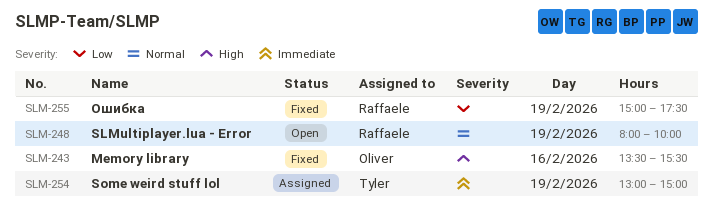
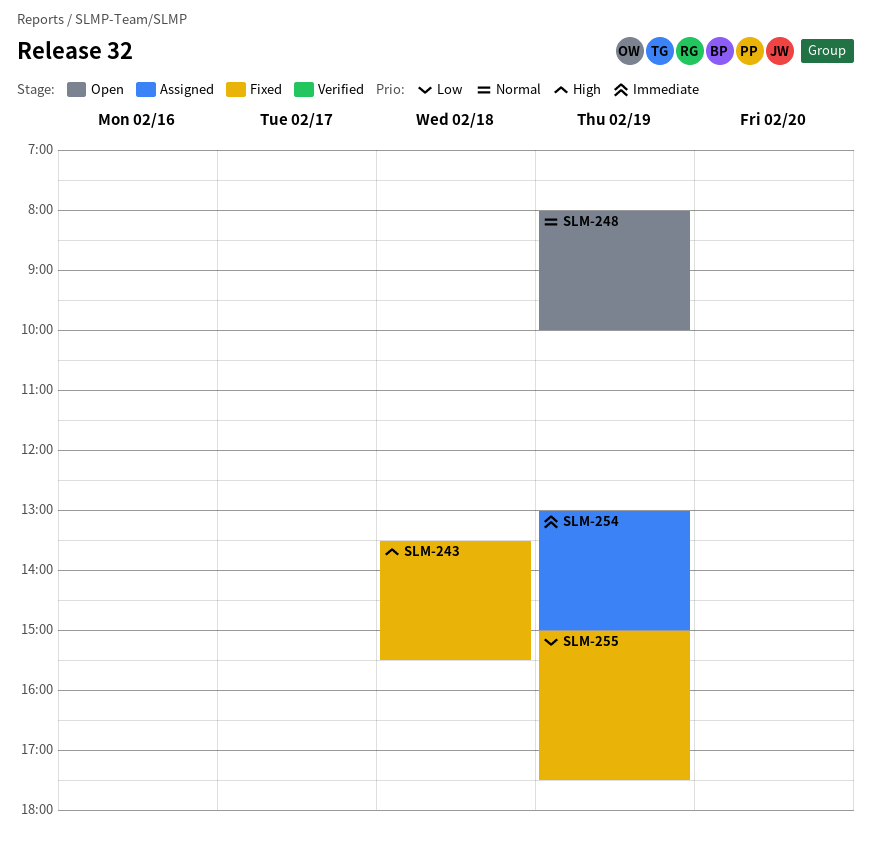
SLM-243, day: Feb 16 -> Feb 18

